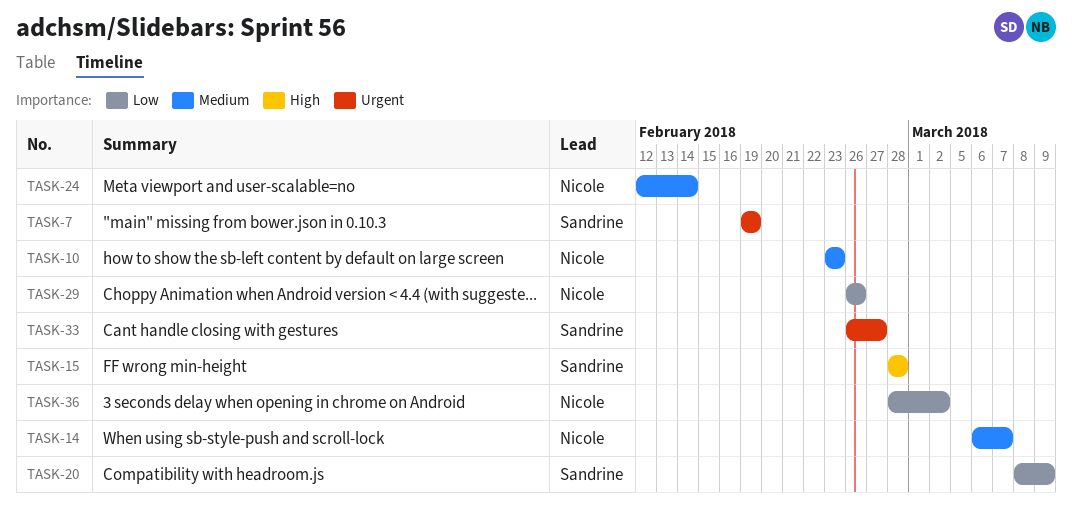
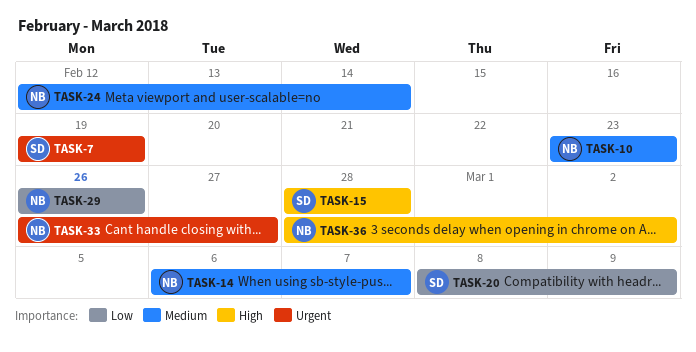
TASK-33, owner: Sandrine -> Nicole
TASK-36, priority: Low -> High

